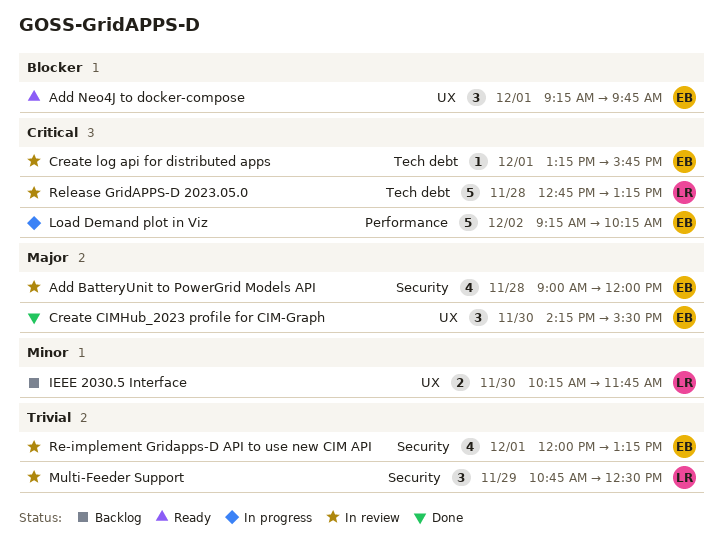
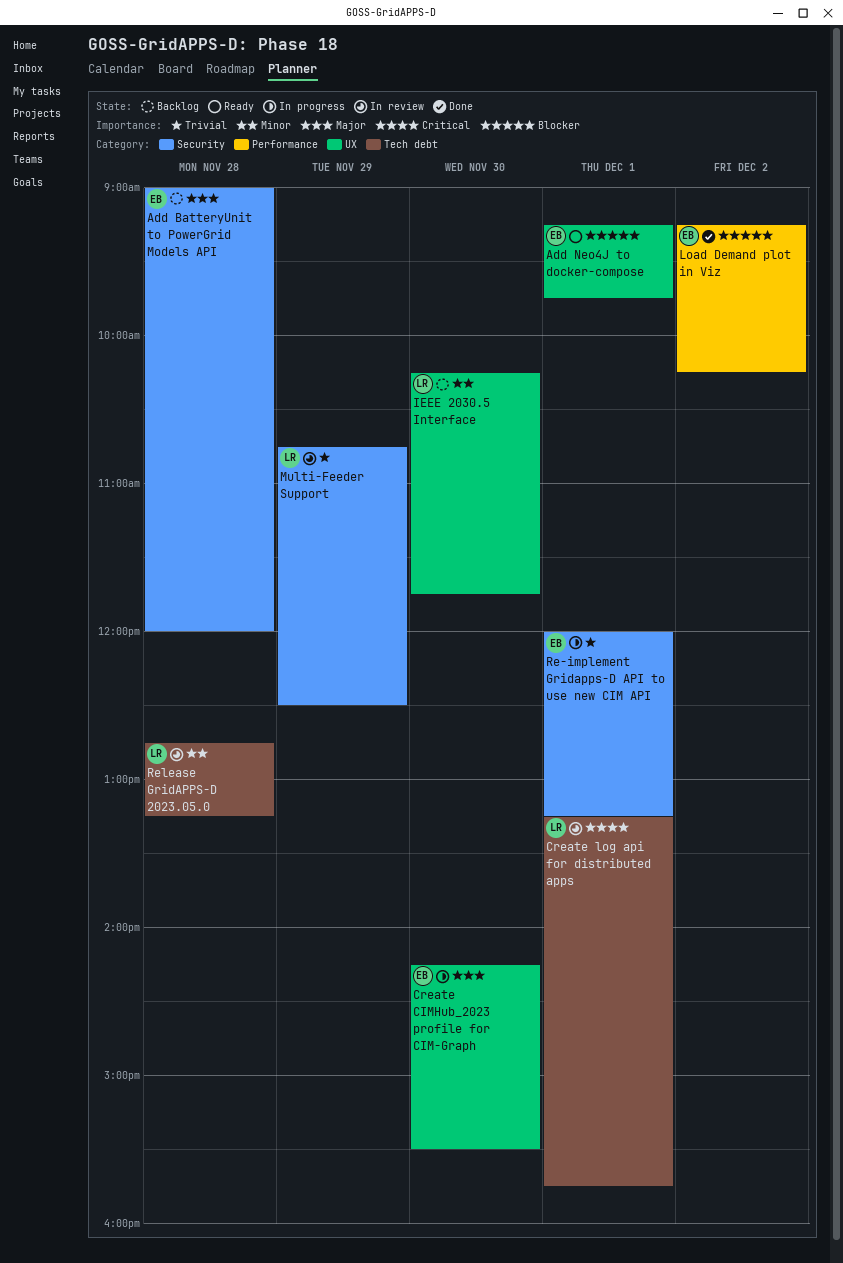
Add BatteryUnit to PowerGrid Models API, status: In review -> Backlog
Create CIMHub_2023 profile for CIM-Graph, status: Done -> In progress
Create log api for distributed apps, owner: EB -> LR
Load Demand plot in Viz, status: In progress -> Done
Load Demand plot in Viz, priority: Critical -> Blocker
Re-implement Gridapps-D API to use new CIM API, status: In review -> In progress
Release GridAPPS-D 2023.05.0, priority: Critical -> Minor

